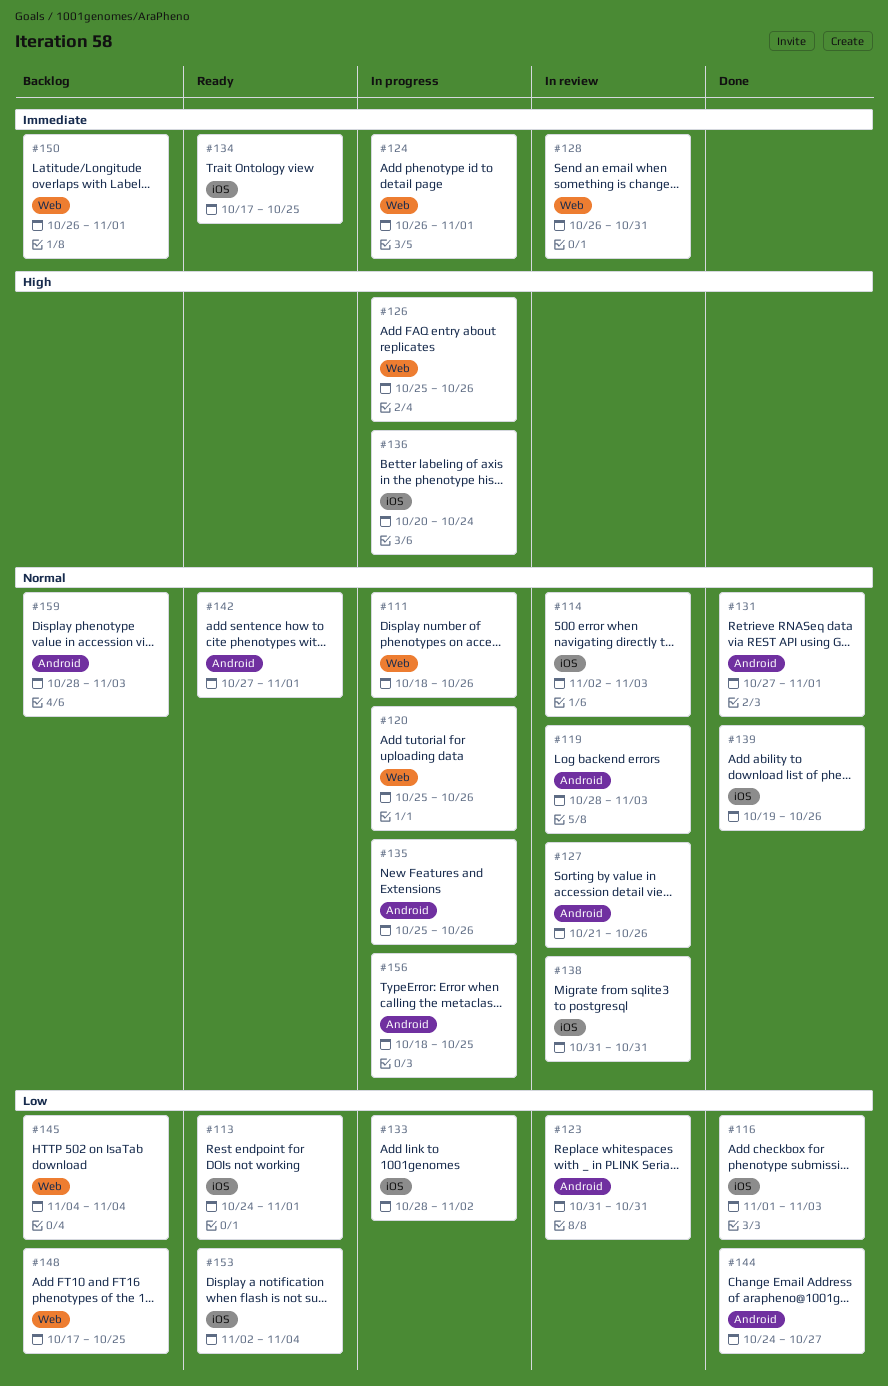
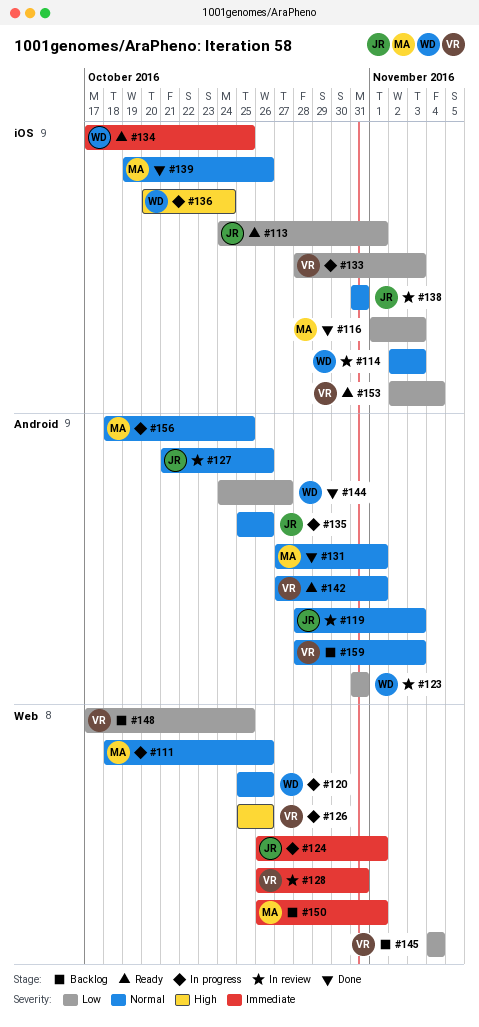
#133, due: Nov 2 -> Nov 3

